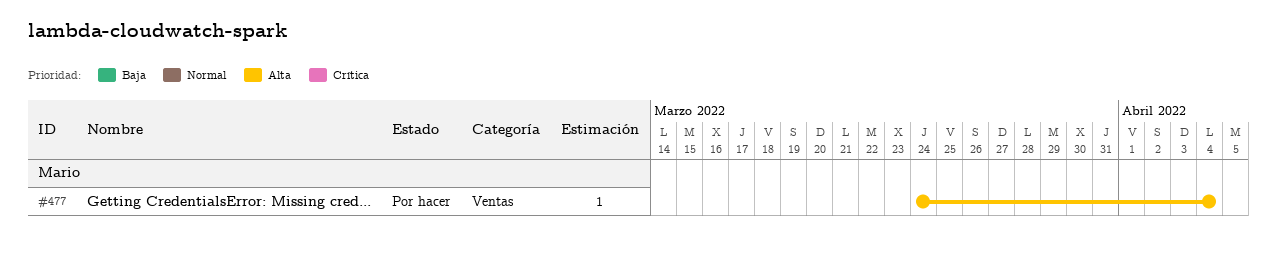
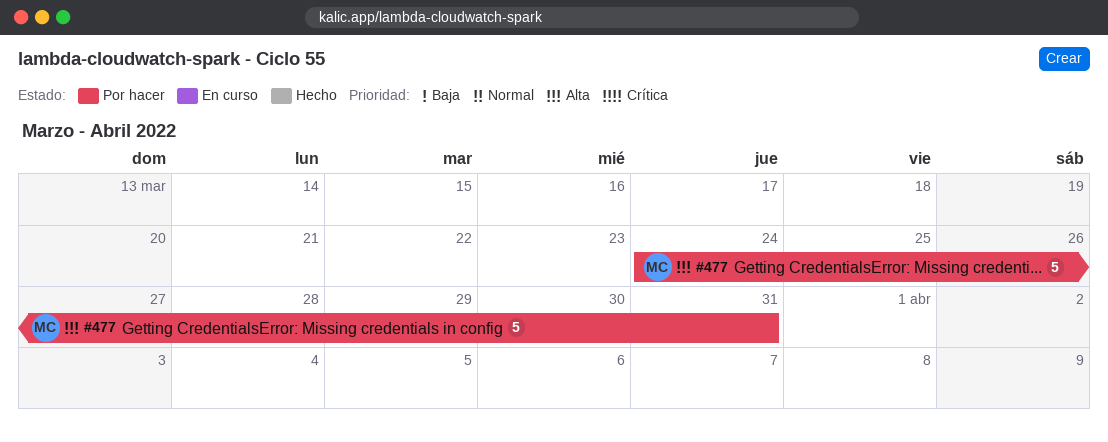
#477, estimate: 1 -> 5
#477, due: Apr 4 -> Mar 31

